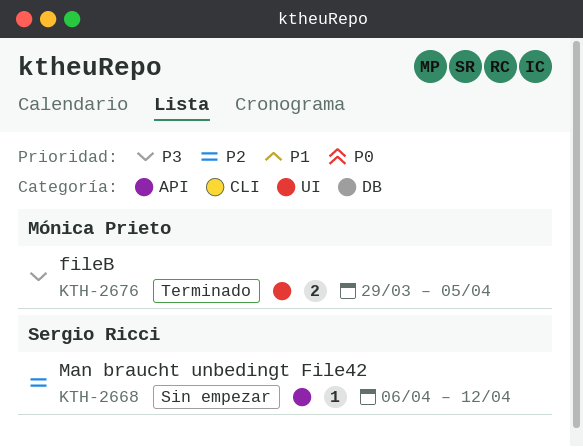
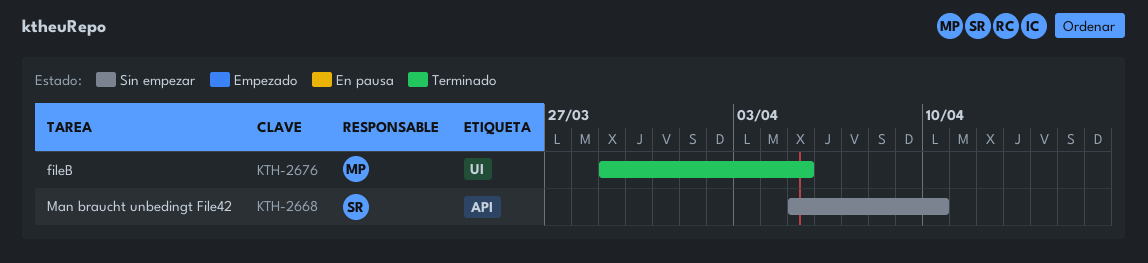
KTH-2668, start: Apr 6 -> Apr 5
KTH-2668, due: Apr 12 -> Apr 10

